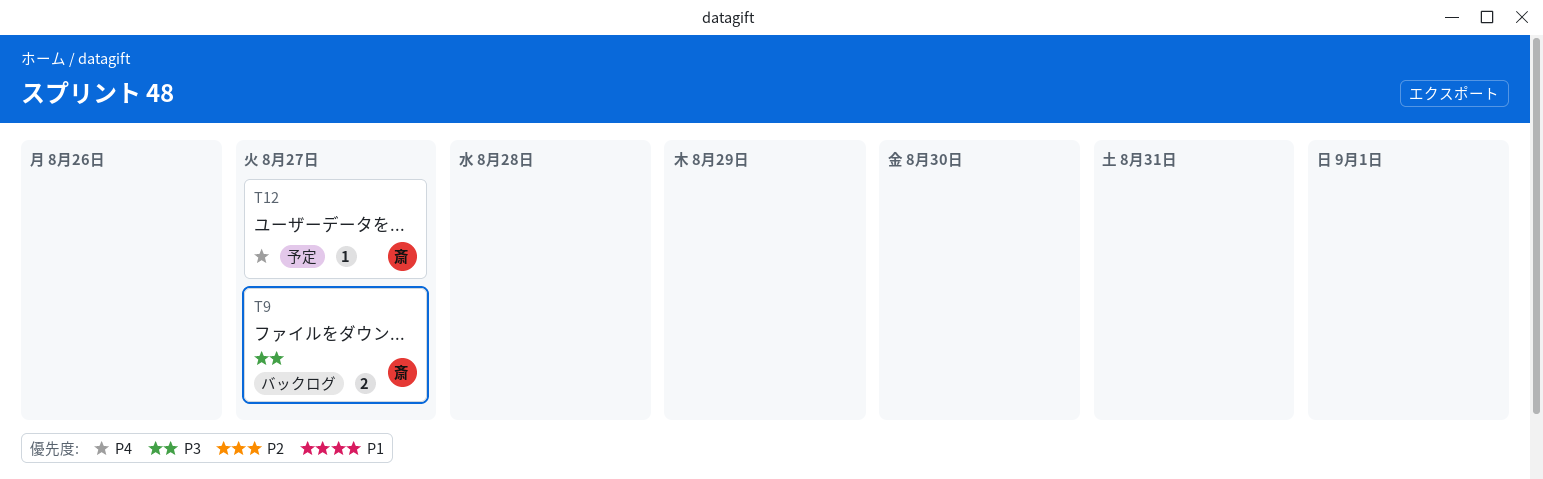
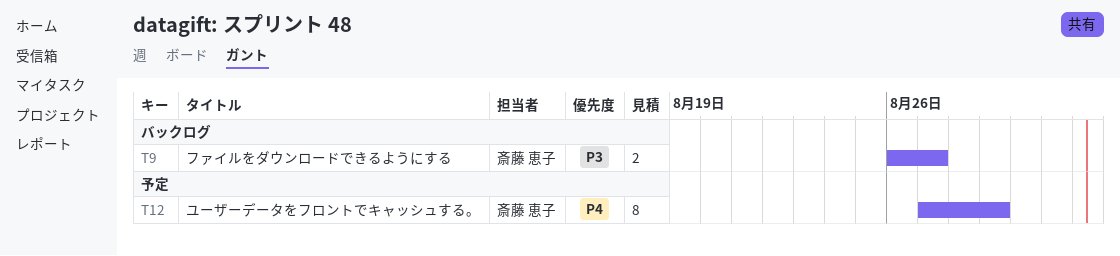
T12, estimate: 1 -> 8
T12, due: Aug 27 -> Aug 29

